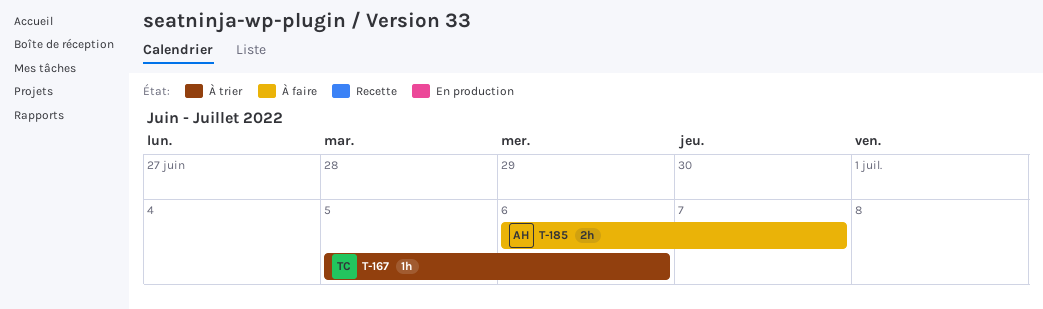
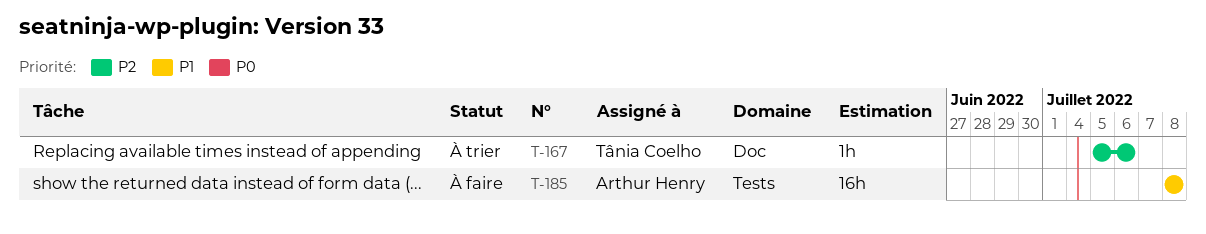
T-185, estimate: 2h -> 16h
T-185, start: Jul 6 -> Jul 8
T-185, due: Jul 7 -> Jul 8

